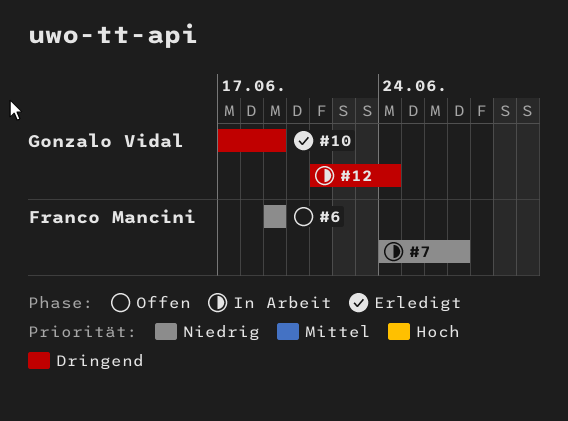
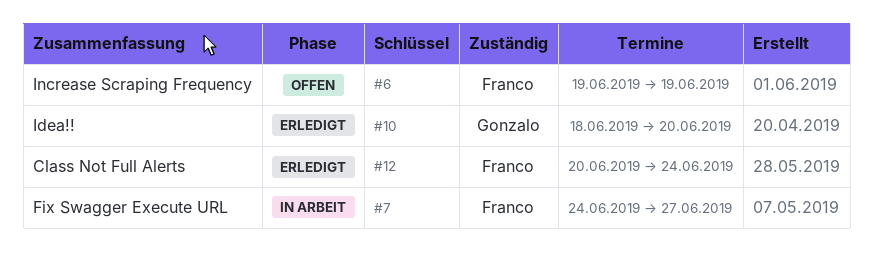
#10, start: Jun 17 -> Jun 18
#10, due: Jun 19 -> Jun 20
#12, status: In Arbeit -> Erledigt
#12, owner: Gonzalo Vidal -> Franco Mancini
#12, start: Jun 21 -> Jun 20

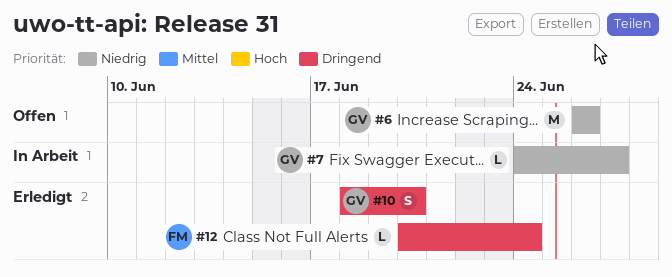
#6, owner: Franco -> Gonzalo
#6, start: Jun 19 -> Jun 26
#6, due: Jun 19 -> Jun 26
#7, owner: Franco -> Gonzalo

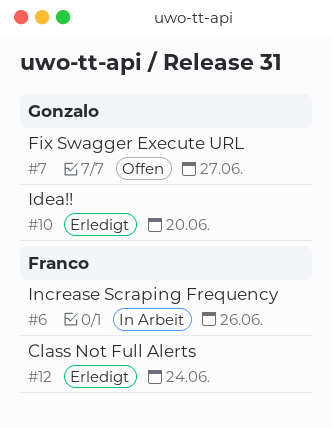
#6, status: Offen -> In Arbeit
#6, owner: Gonzalo -> Franco
#7, status: In Arbeit -> Offen

